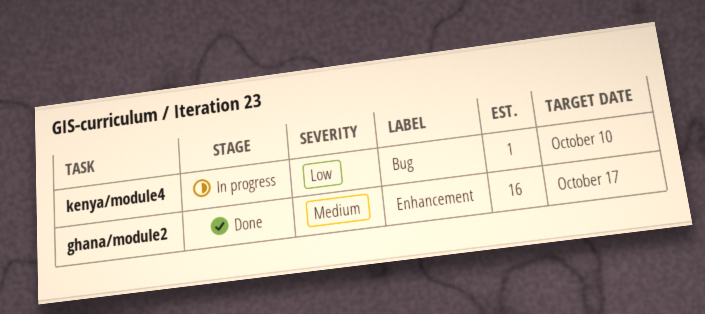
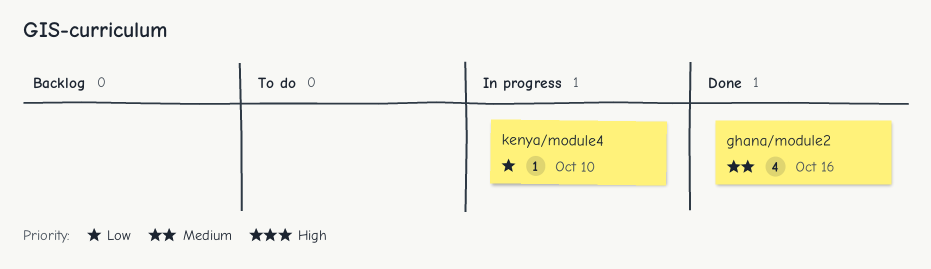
ghana/module2, estimate: 16 -> 4
ghana/module2, due: Oct 17 -> Oct 16

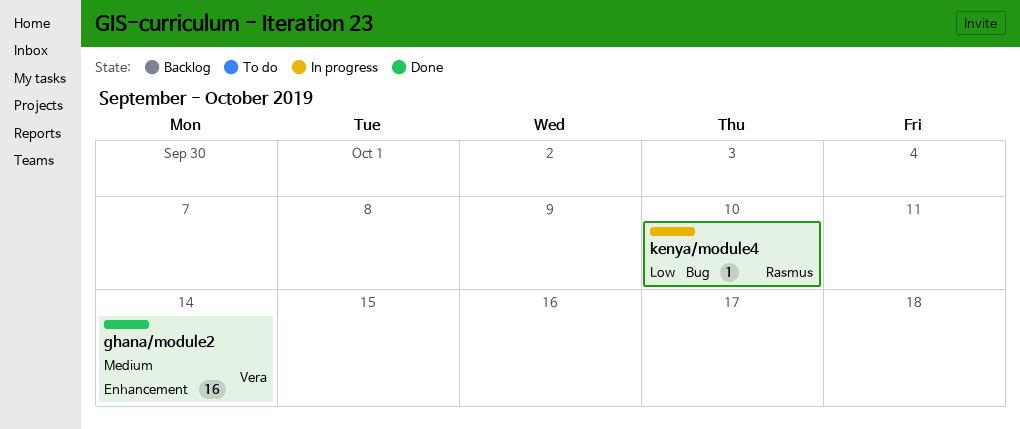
ghana/module2, estimate: 4 -> 16
ghana/module2, due: Oct 16 -> Oct 14

